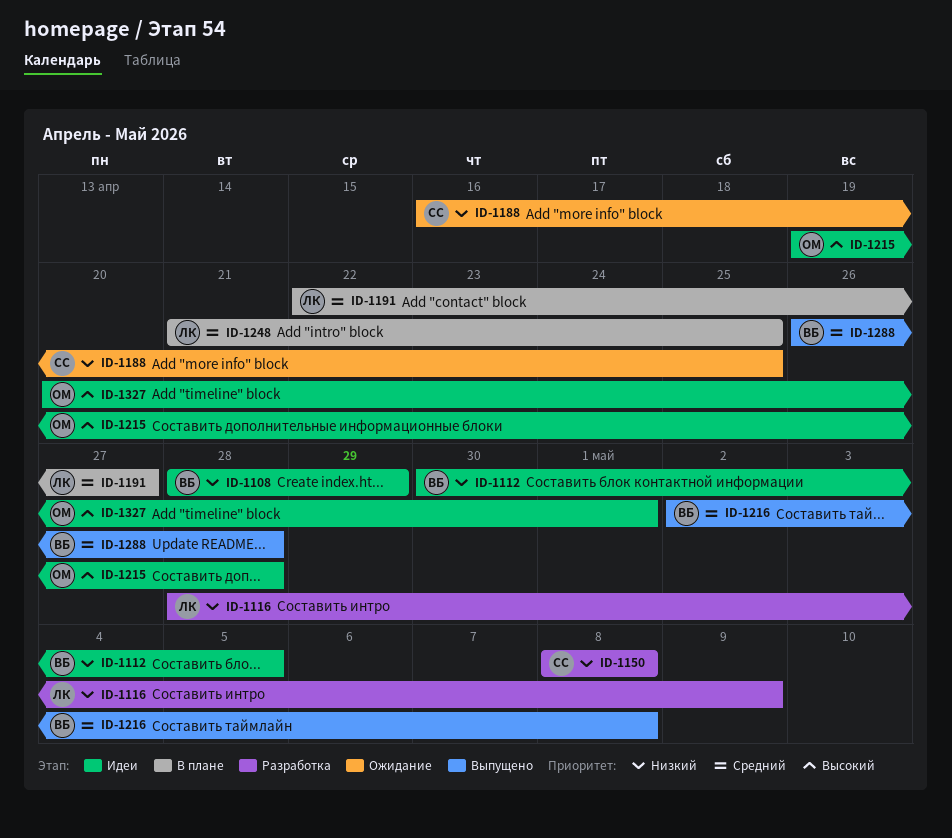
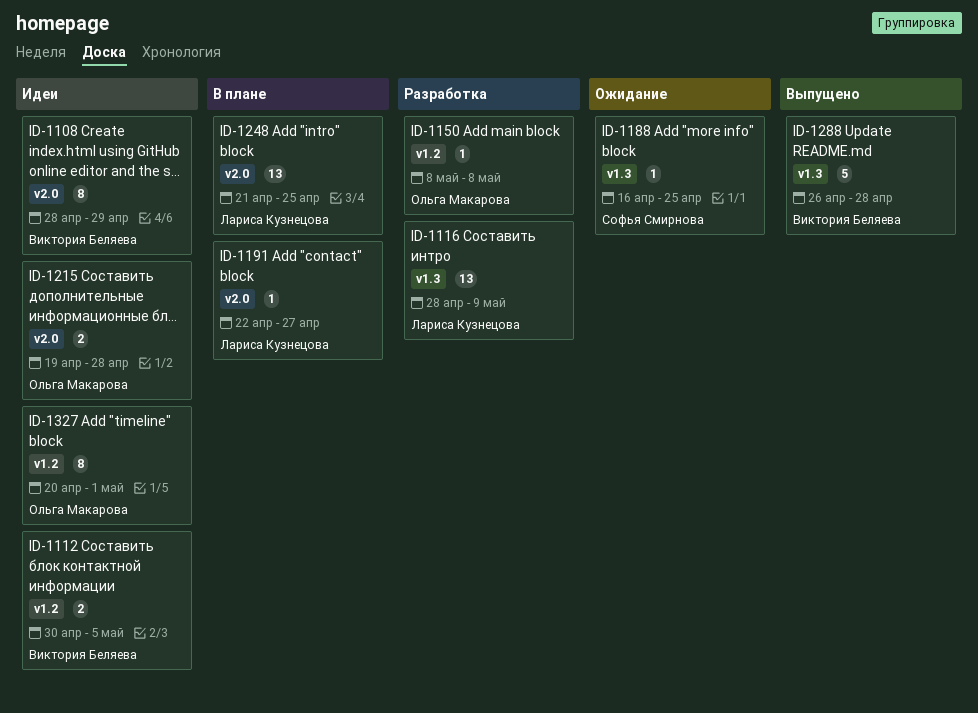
ID-1150, owner: Софья Смирнова -> Ольга Макарова
ID-1216: present -> none

